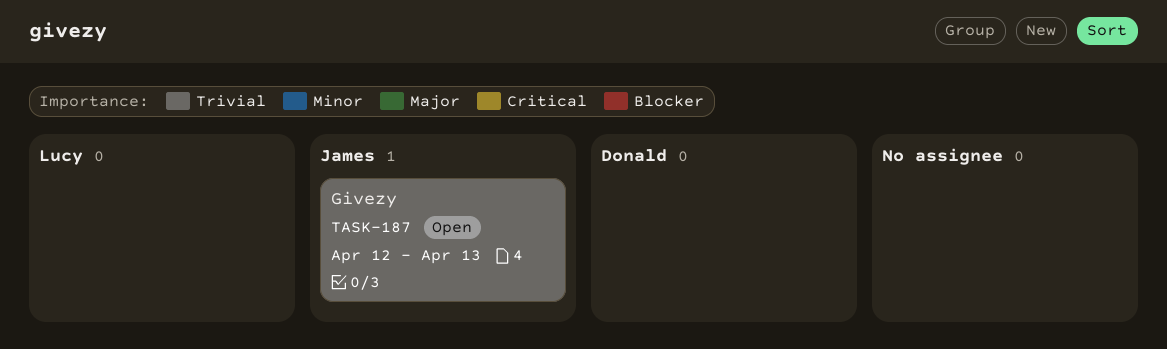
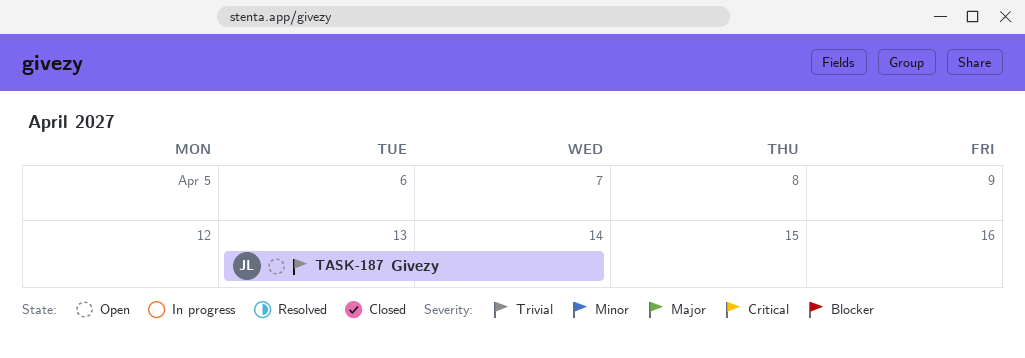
TASK-187, start: Apr 12 -> Apr 13
TASK-187, due: Apr 13 -> Apr 14

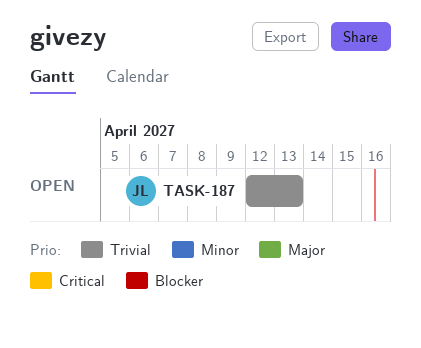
TASK-187, start: Apr 13 -> Apr 12
TASK-187, due: Apr 14 -> Apr 13

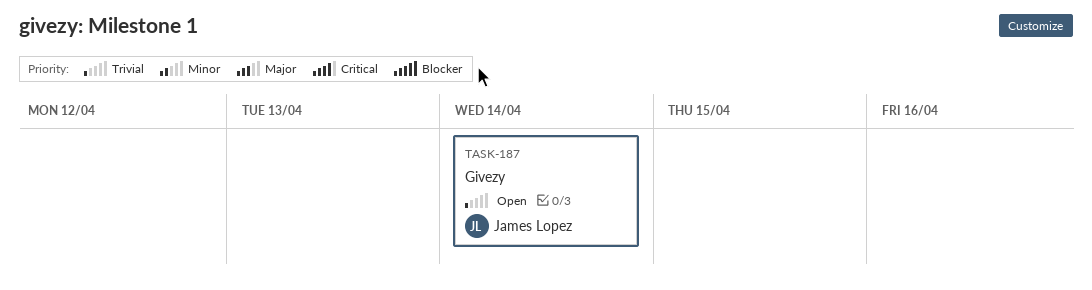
TASK-187, due: Apr 13 -> Apr 14

